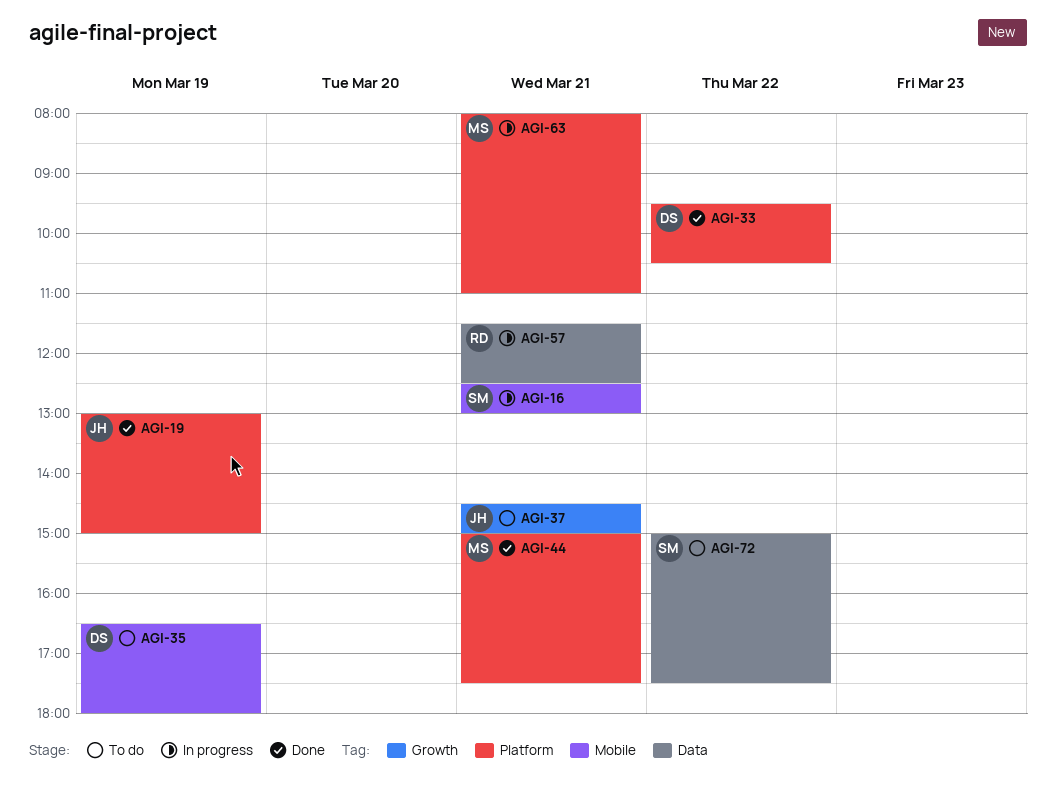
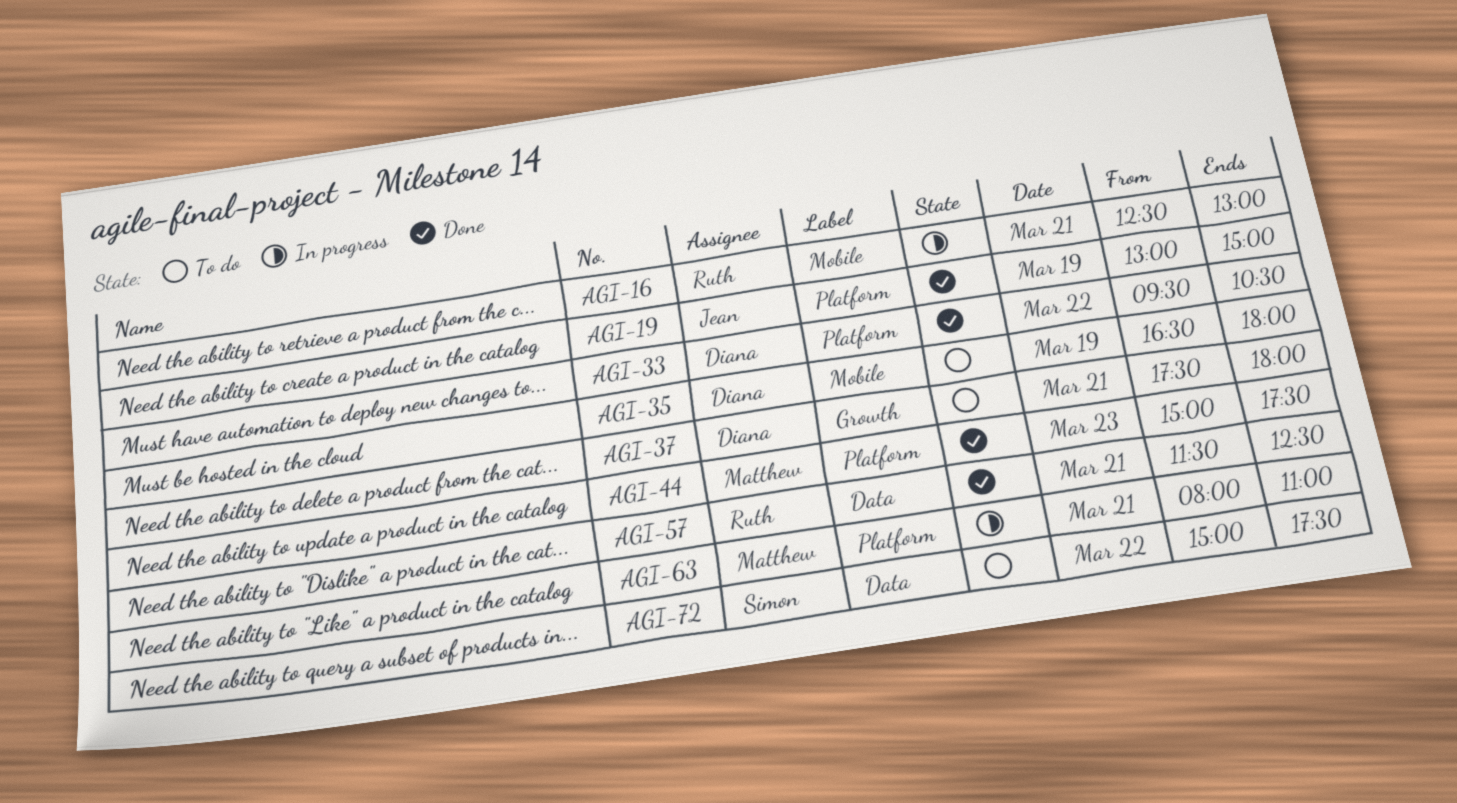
AGI-16, owner: Simon -> Ruth
AGI-37, owner: Jean -> Diana
AGI-37, begins: 14:30 -> 17:30
AGI-37, ends: 15:00 -> 18:00
AGI-44, day: Mar 21 -> Mar 23
AGI-57, status: In progress -> Done

